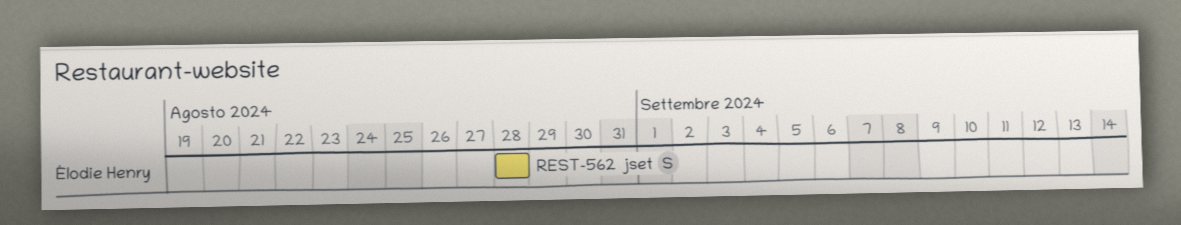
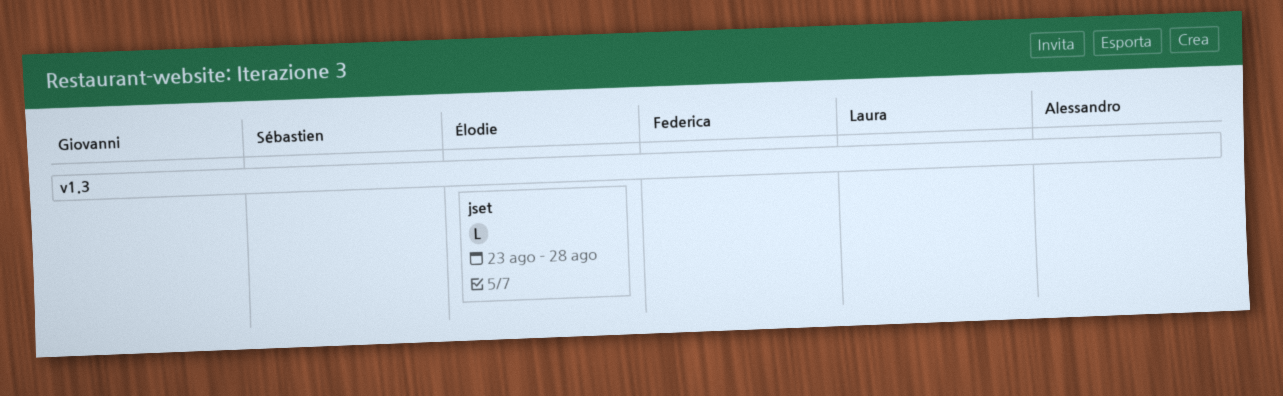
jset, estimate: S -> L
jset, start: Aug 28 -> Aug 23

